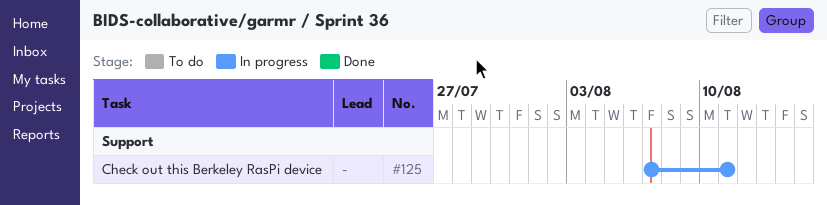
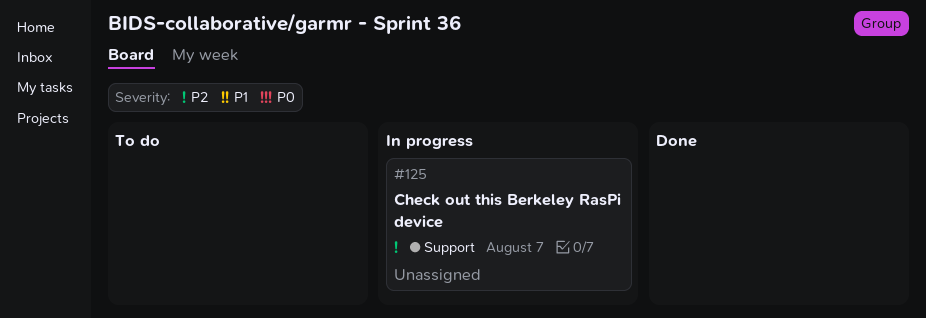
#125, due: Aug 11 -> Aug 7

